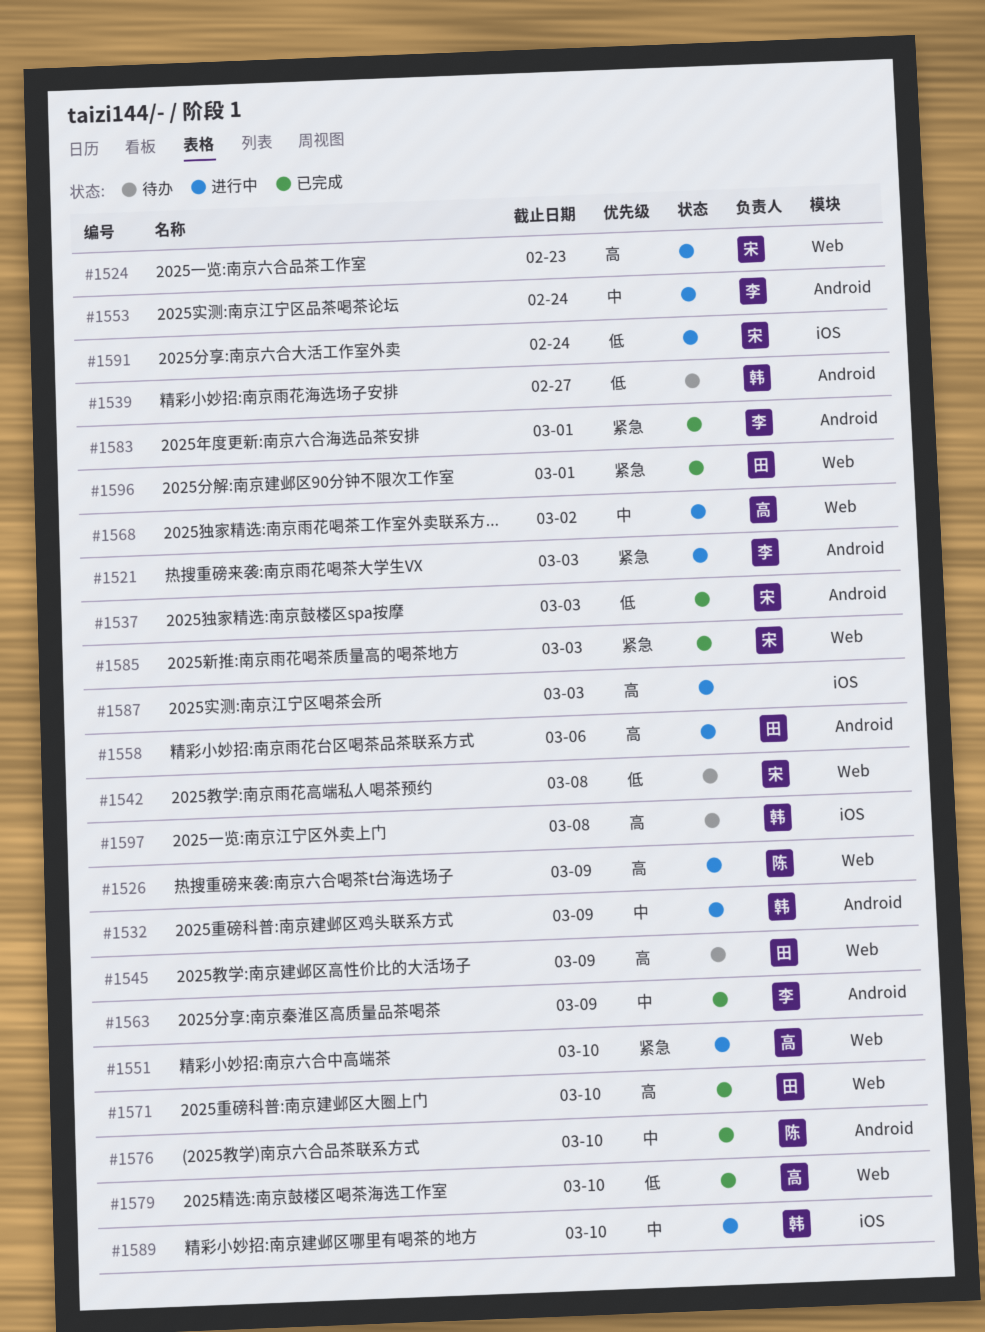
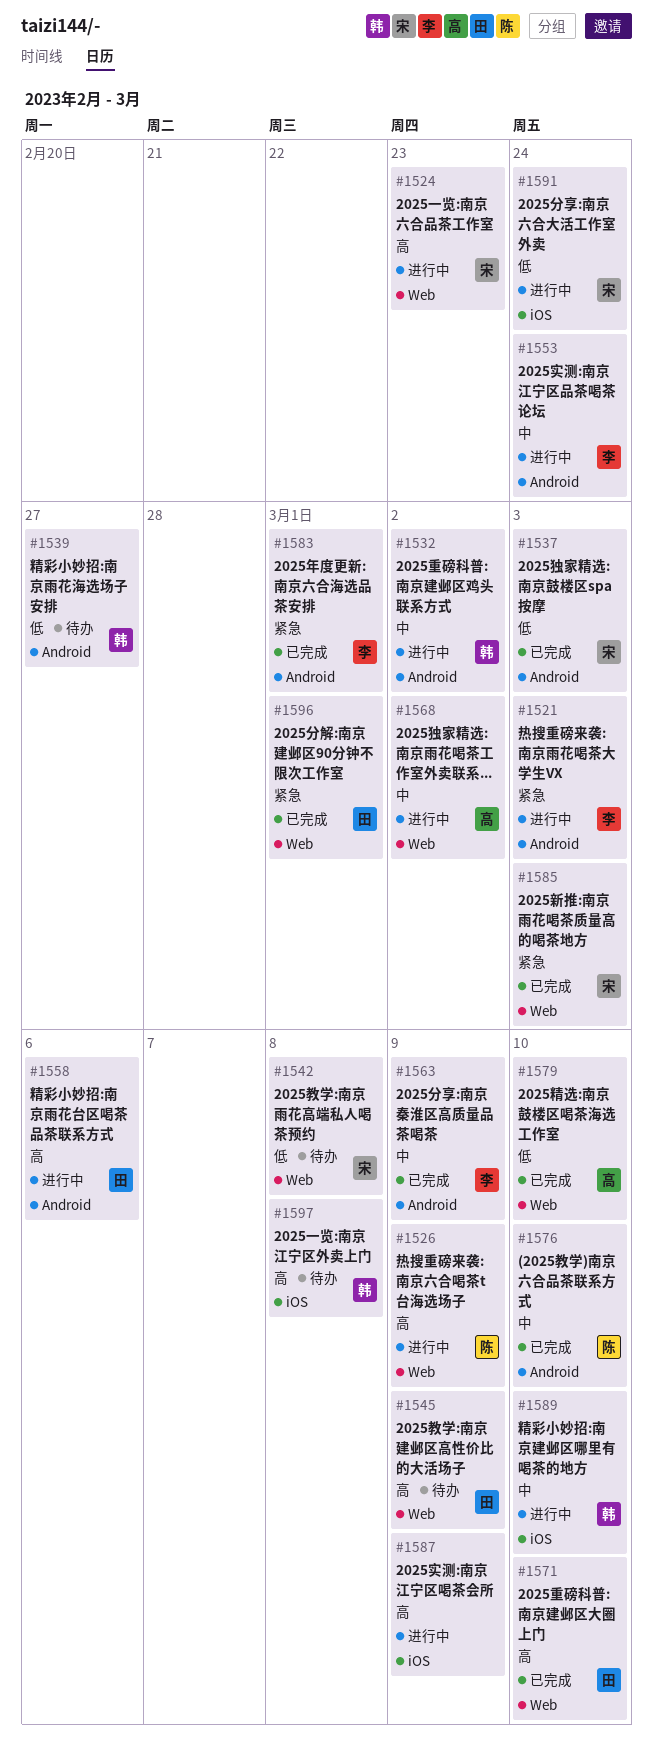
#1532, due: Mar 9 -> Mar 2
#1551: present -> none
#1587, due: Mar 3 -> Mar 9

